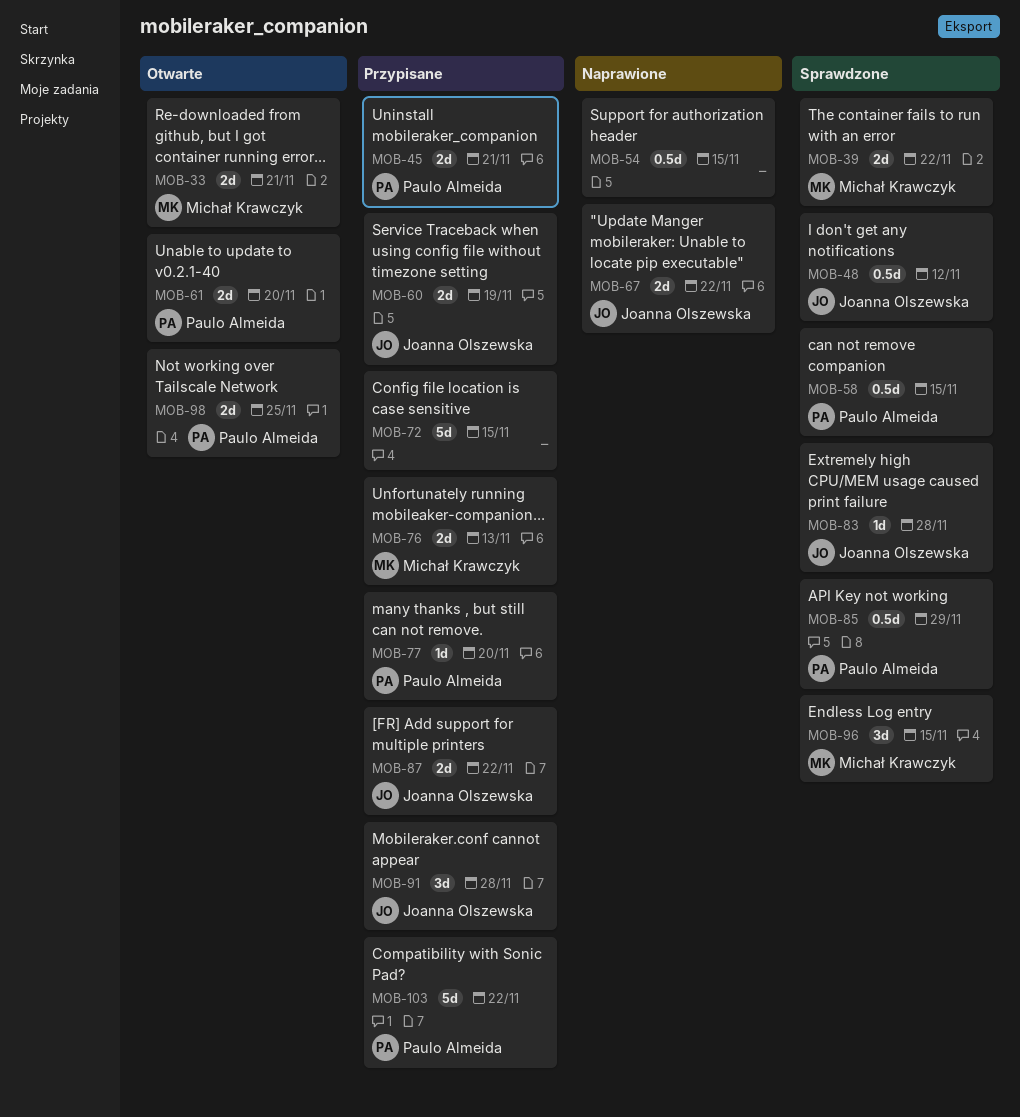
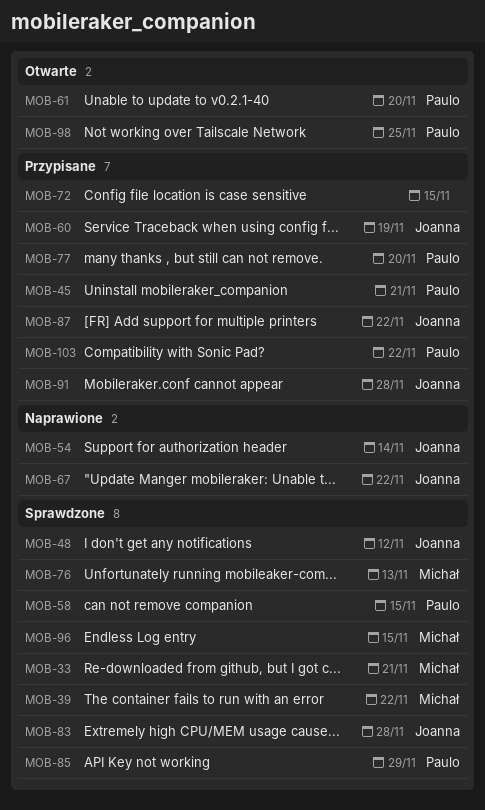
MOB-33, status: Otwarte -> Sprawdzone
MOB-54, owner: none -> Joanna Olszewska
MOB-54, due: Nov 15 -> Nov 14
MOB-76, status: Przypisane -> Sprawdzone

